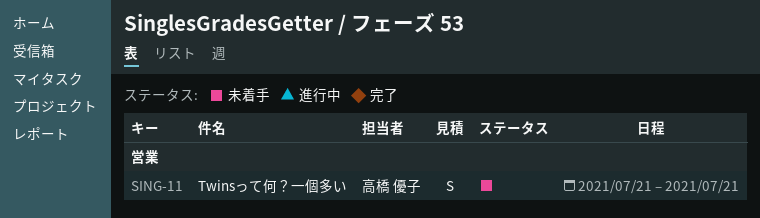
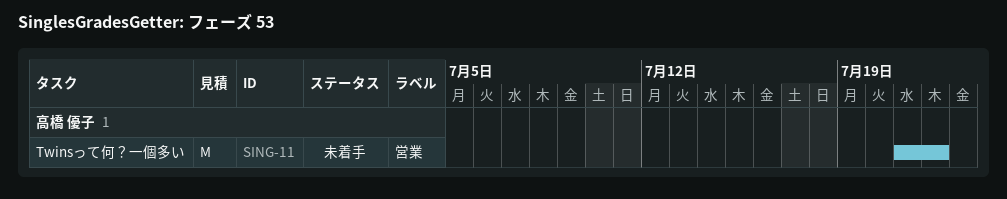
SING-11, estimate: S -> M
SING-11, due: Jul 21 -> Jul 22

